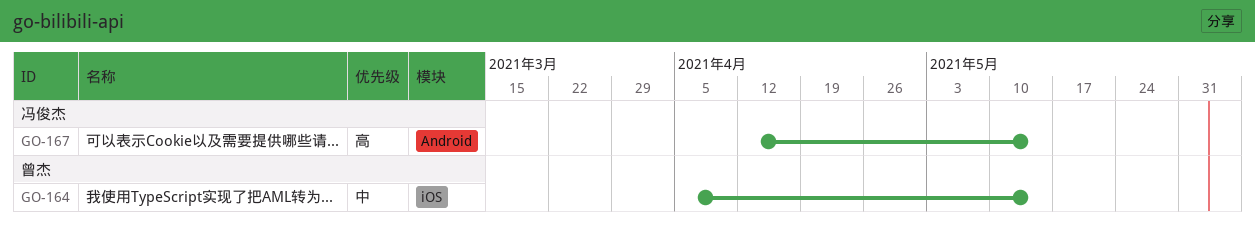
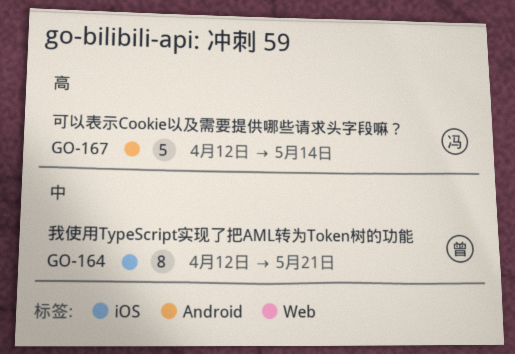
GO-164, start: Apr 5 -> Apr 12
GO-164, due: May 14 -> May 21

